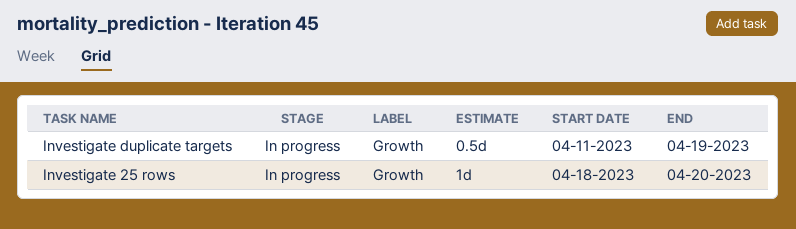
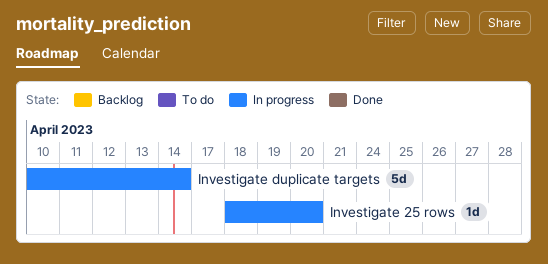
Investigate duplicate targets, estimate: 0.5d -> 5d
Investigate duplicate targets, start: Apr 11 -> Apr 10
Investigate duplicate targets, due: Apr 19 -> Apr 14

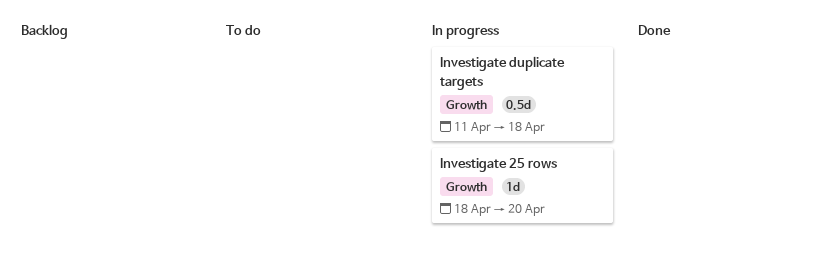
Investigate duplicate targets, estimate: 5d -> 0.5d
Investigate duplicate targets, start: Apr 10 -> Apr 11
Investigate duplicate targets, due: Apr 14 -> Apr 18

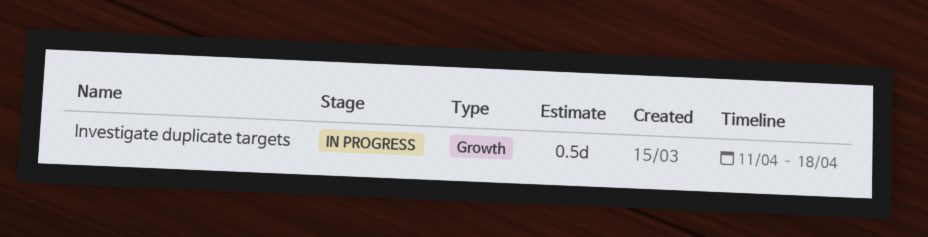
Investigate 25 rows: present -> none

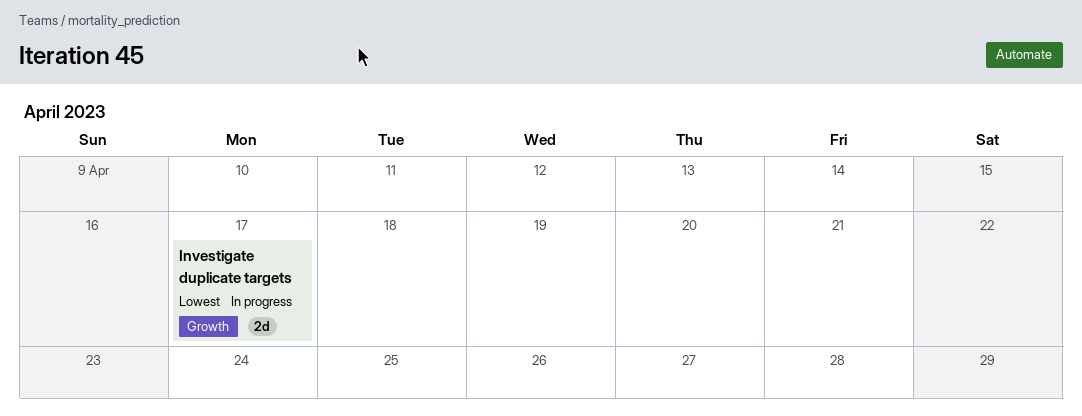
Investigate duplicate targets, estimate: 0.5d -> 2d
Investigate duplicate targets, due: Apr 18 -> Apr 17

